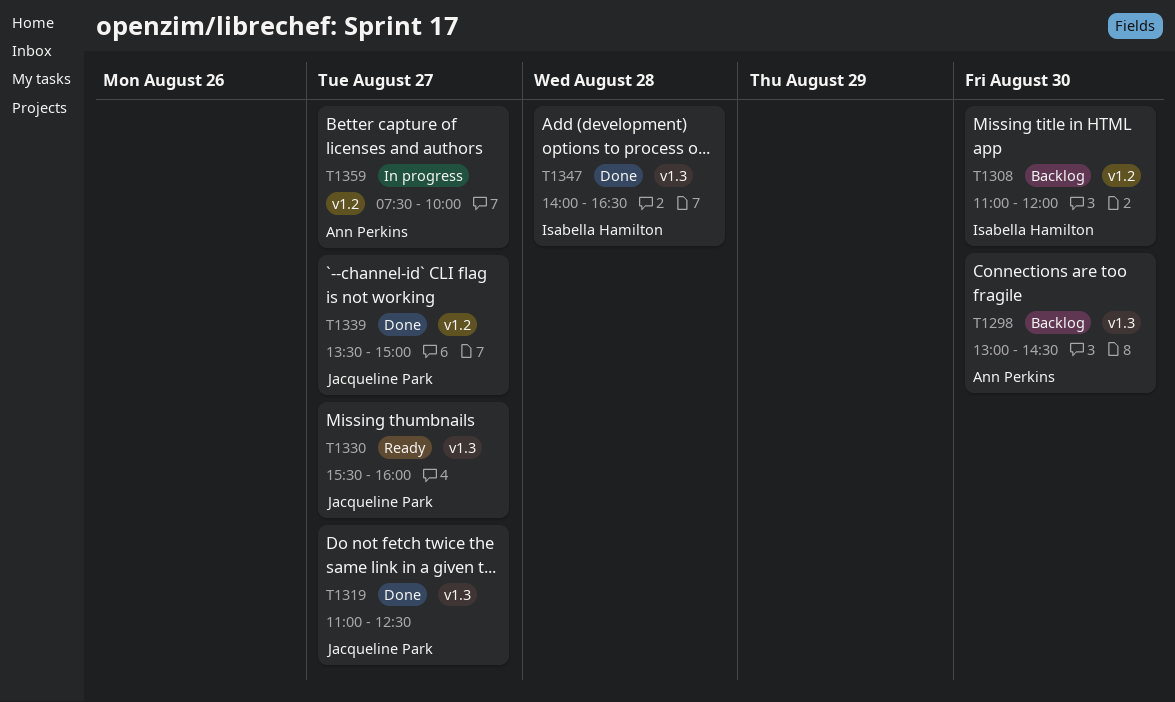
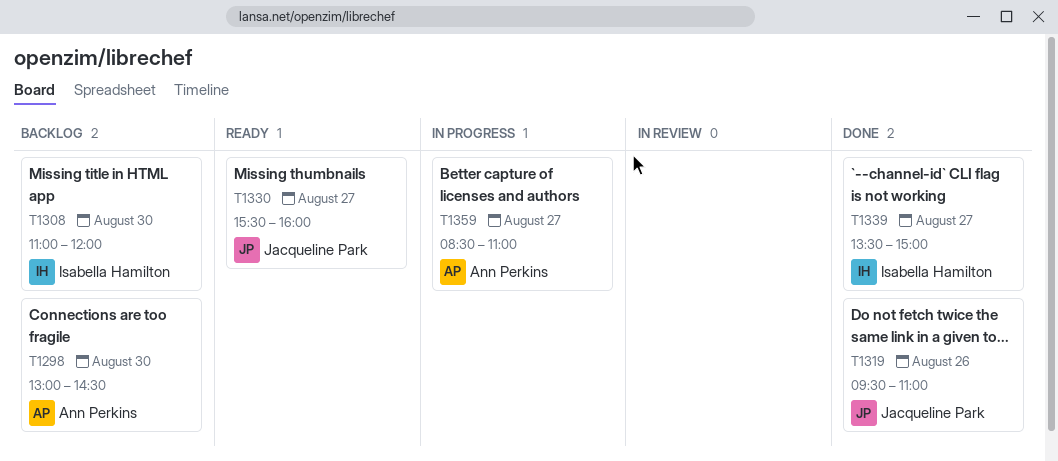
T1319, day: Aug 27 -> Aug 26
T1319, begins: 11:00 -> 09:30
T1319, ends: 12:30 -> 11:00
T1339, owner: Jacqueline Park -> Isabella Hamilton
T1347: present -> none
T1359, begins: 07:30 -> 08:30
T1359, ends: 10:00 -> 11:00

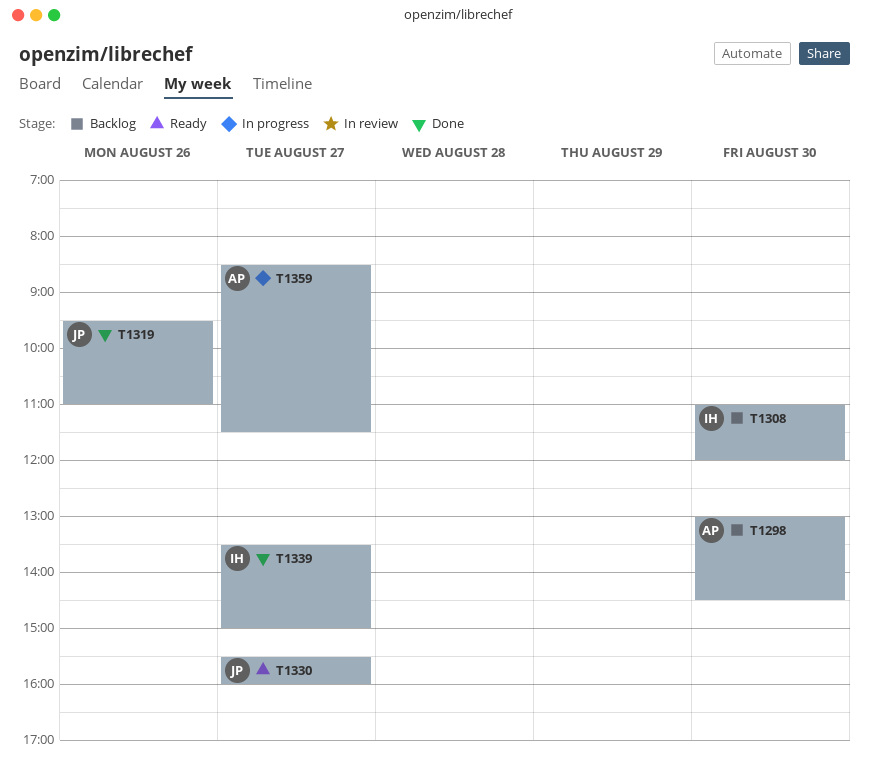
T1359, ends: 11:00 -> 11:30

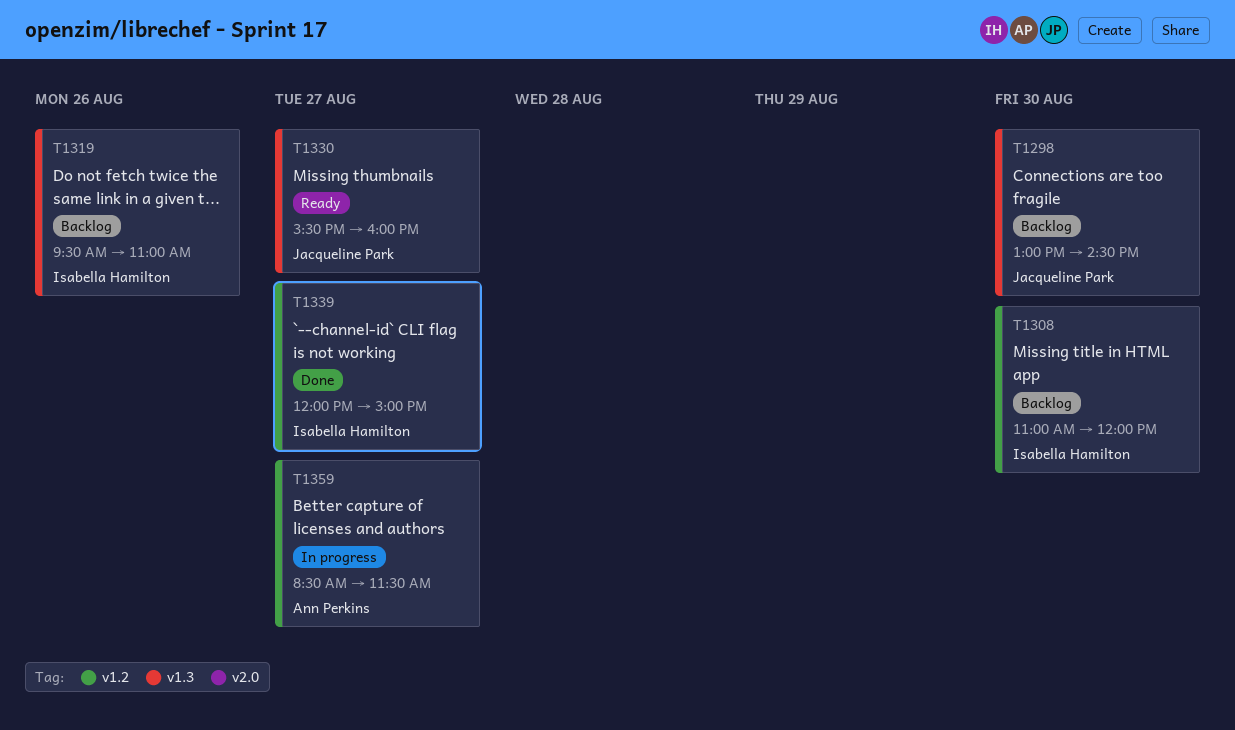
T1298, owner: Ann Perkins -> Jacqueline Park
T1319, status: Done -> Backlog
T1319, owner: Jacqueline Park -> Isabella Hamilton
T1339, begins: 13:30 -> 12:00

